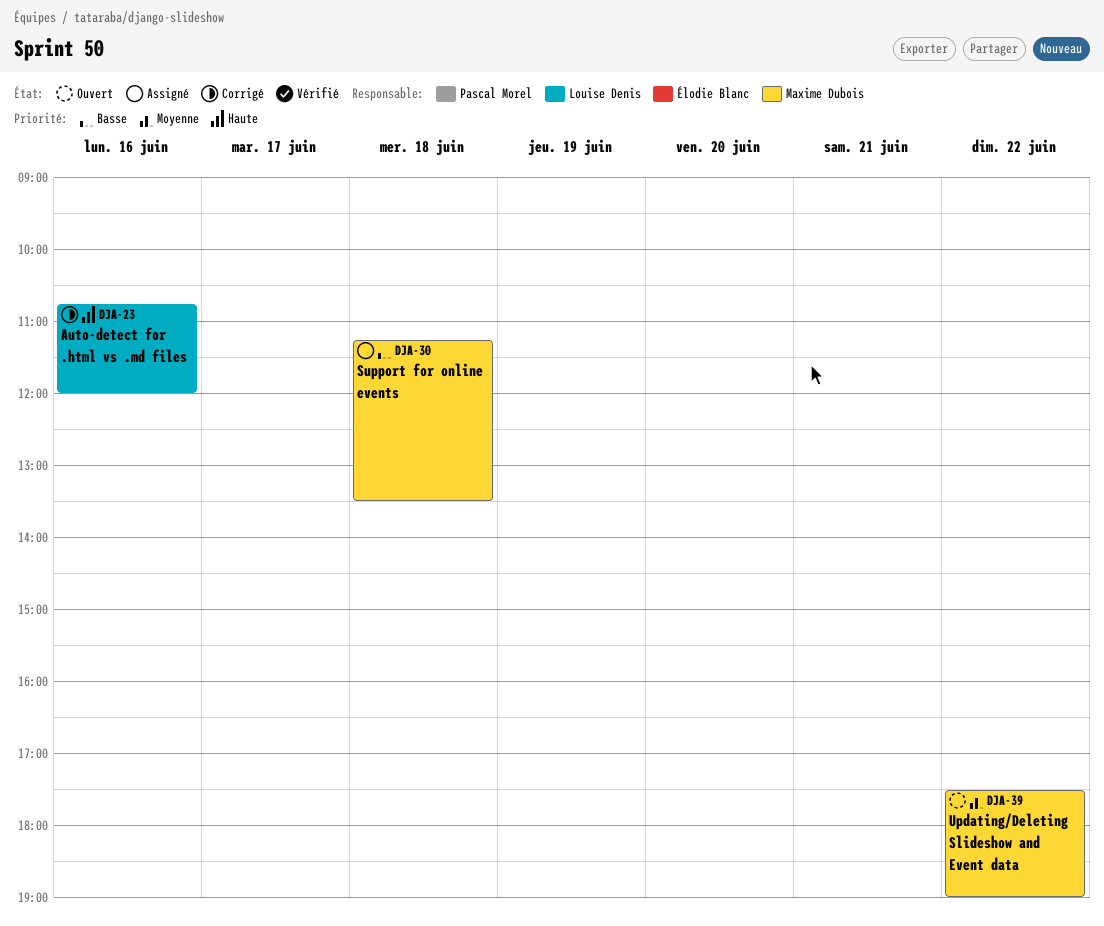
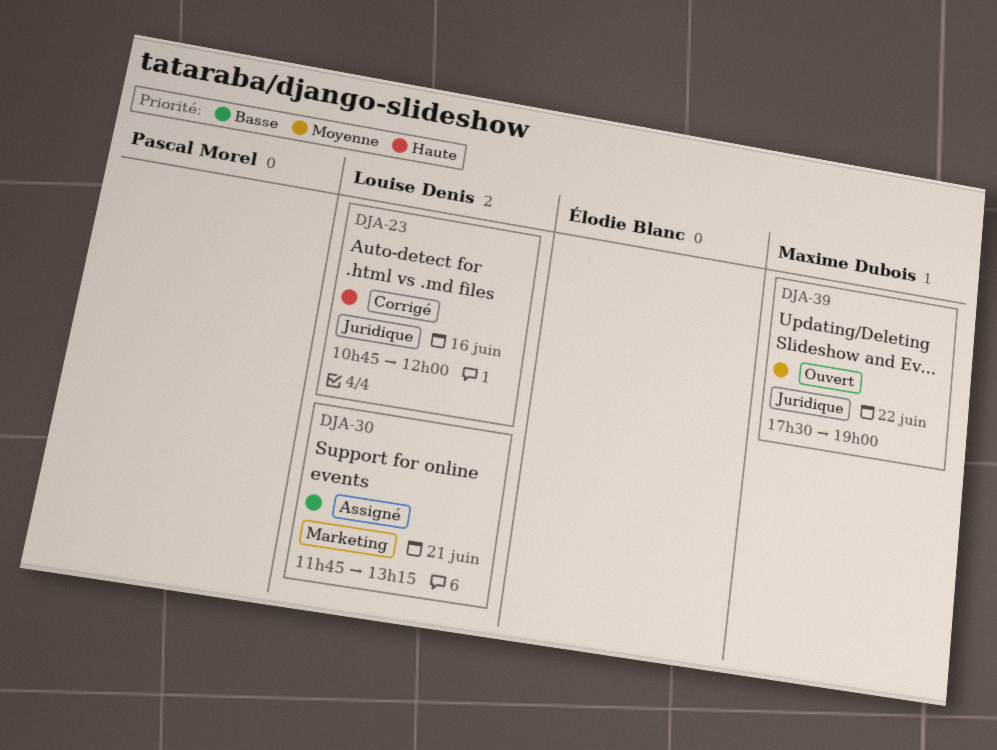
DJA-30, owner: Maxime Dubois -> Louise Denis
DJA-30, day: Jun 18 -> Jun 21
DJA-30, begins: 11:15 -> 11:45
DJA-30, ends: 13:30 -> 13:15

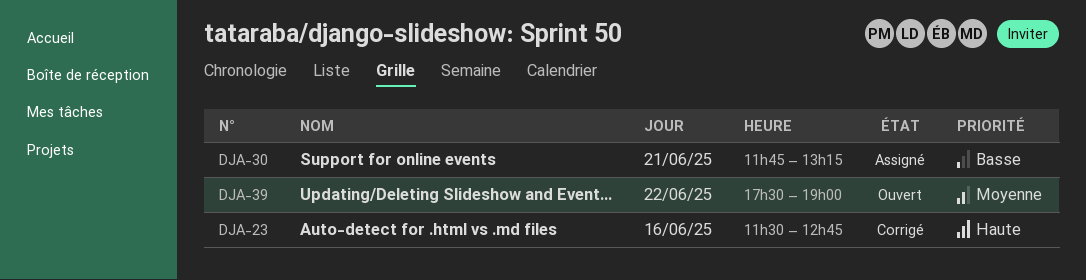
DJA-23, begins: 10:45 -> 11:30
DJA-23, ends: 12:00 -> 12:45

